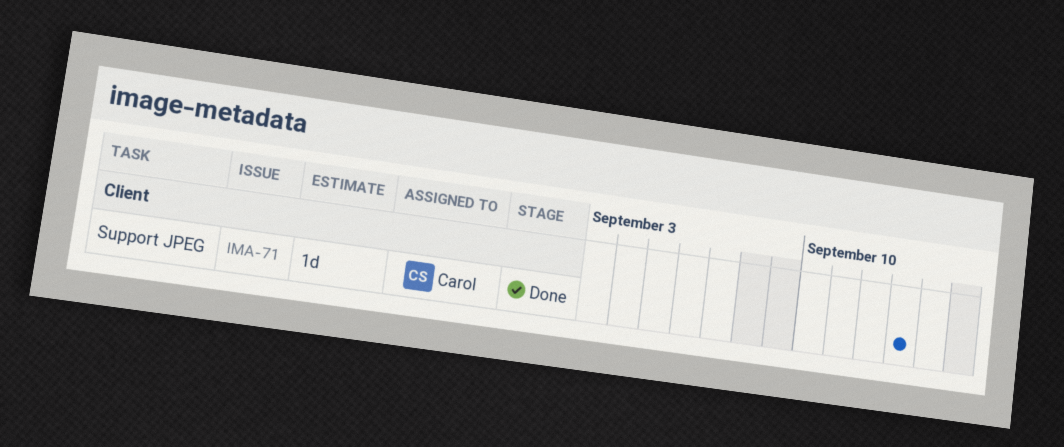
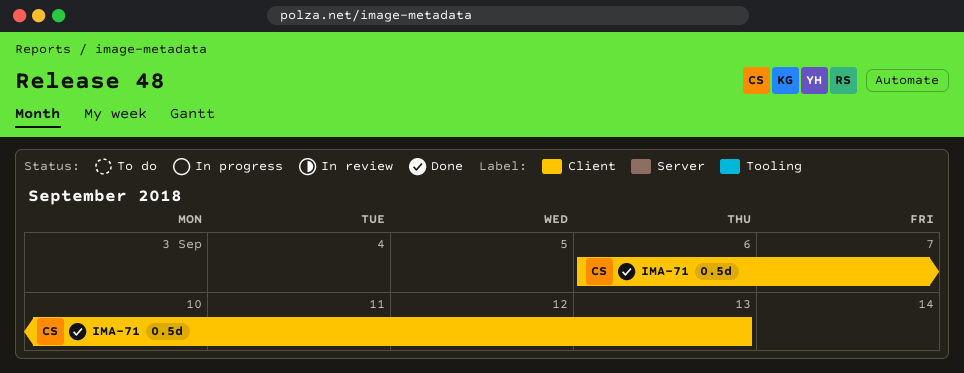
IMA-71, estimate: 1d -> 0.5d
IMA-71, start: Sep 13 -> Sep 6

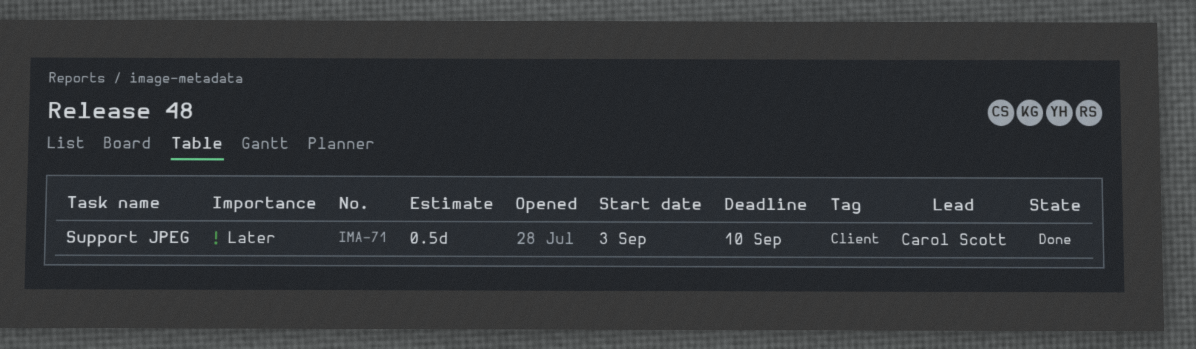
IMA-71, start: Sep 6 -> Sep 3
IMA-71, due: Sep 13 -> Sep 10

